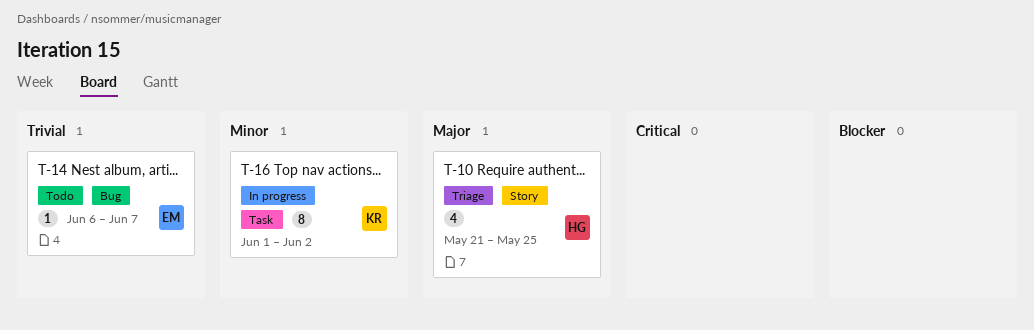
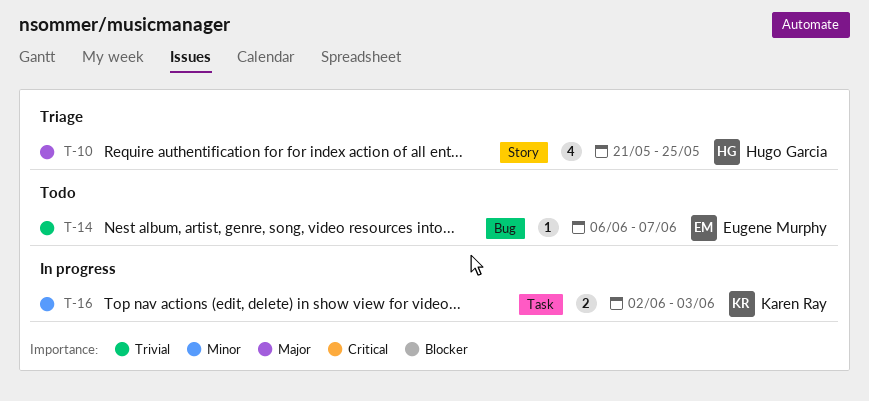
T-16, estimate: 8 -> 2
T-16, start: Jun 1 -> Jun 2
T-16, due: Jun 2 -> Jun 3

